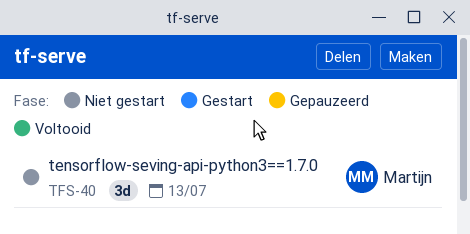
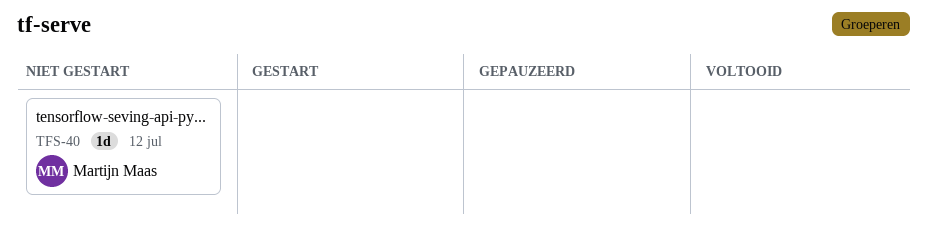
TFS-40, estimate: 3d -> 1d
TFS-40, due: Jul 13 -> Jul 12

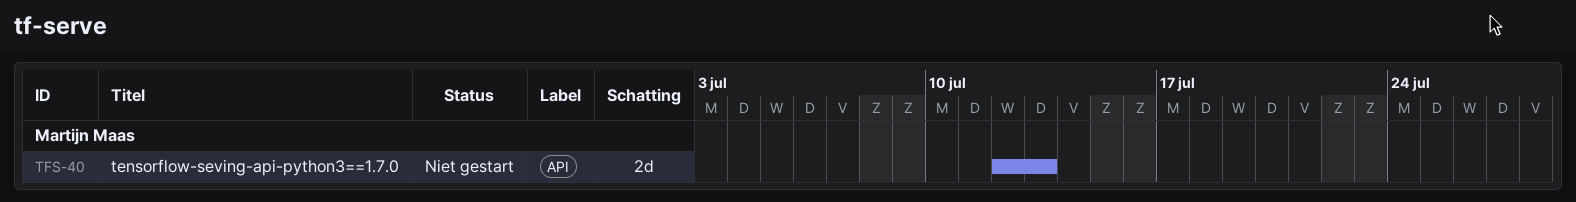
TFS-40, estimate: 1d -> 2d
TFS-40, due: Jul 12 -> Jul 13

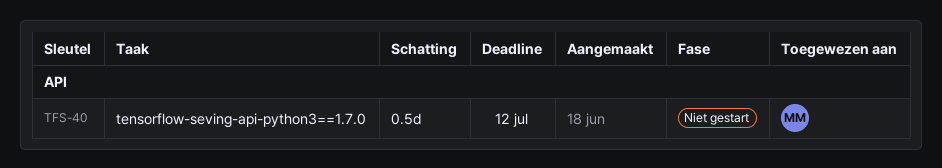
TFS-40, estimate: 2d -> 0.5d
TFS-40, due: Jul 13 -> Jul 12

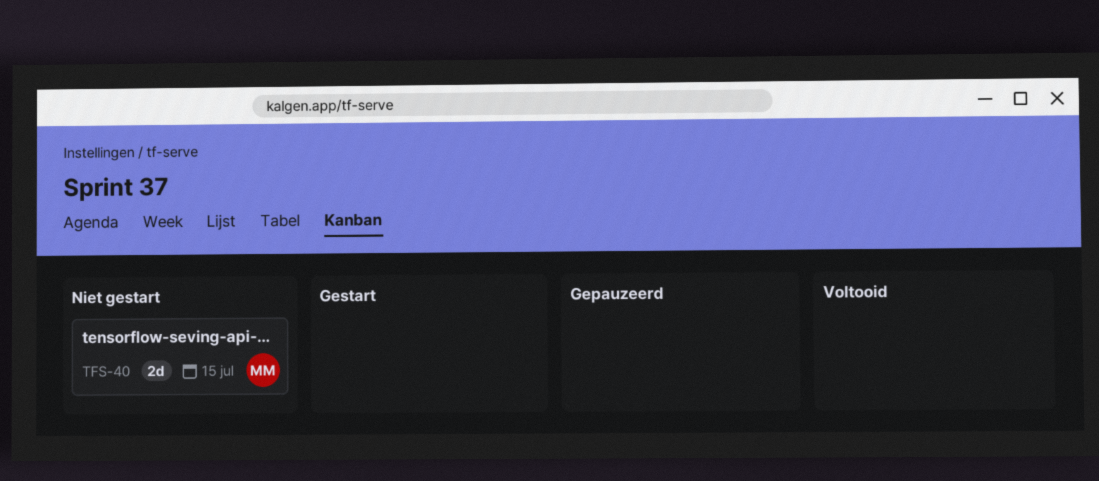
TFS-40, estimate: 0.5d -> 2d
TFS-40, due: Jul 12 -> Jul 15

